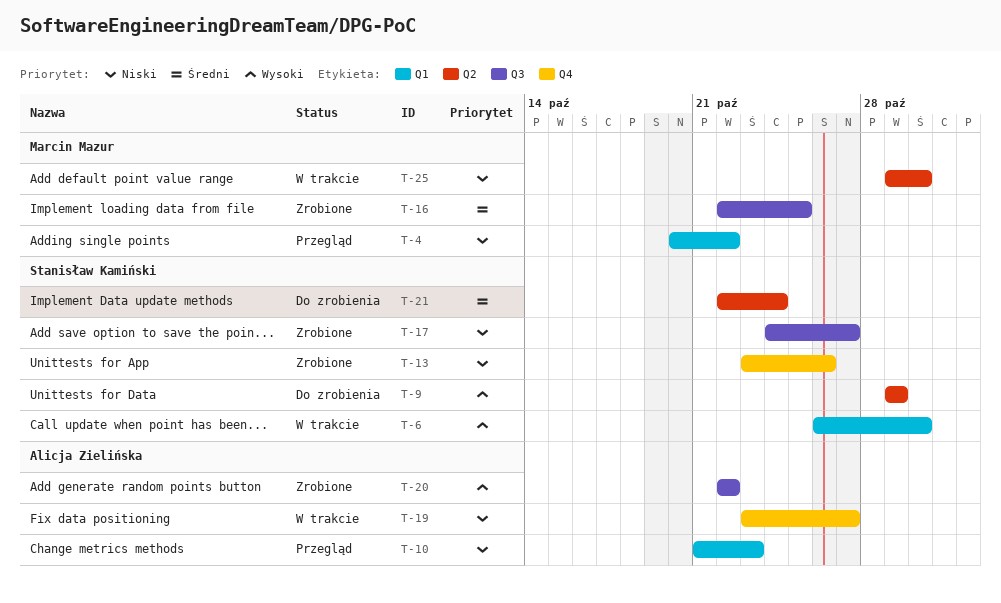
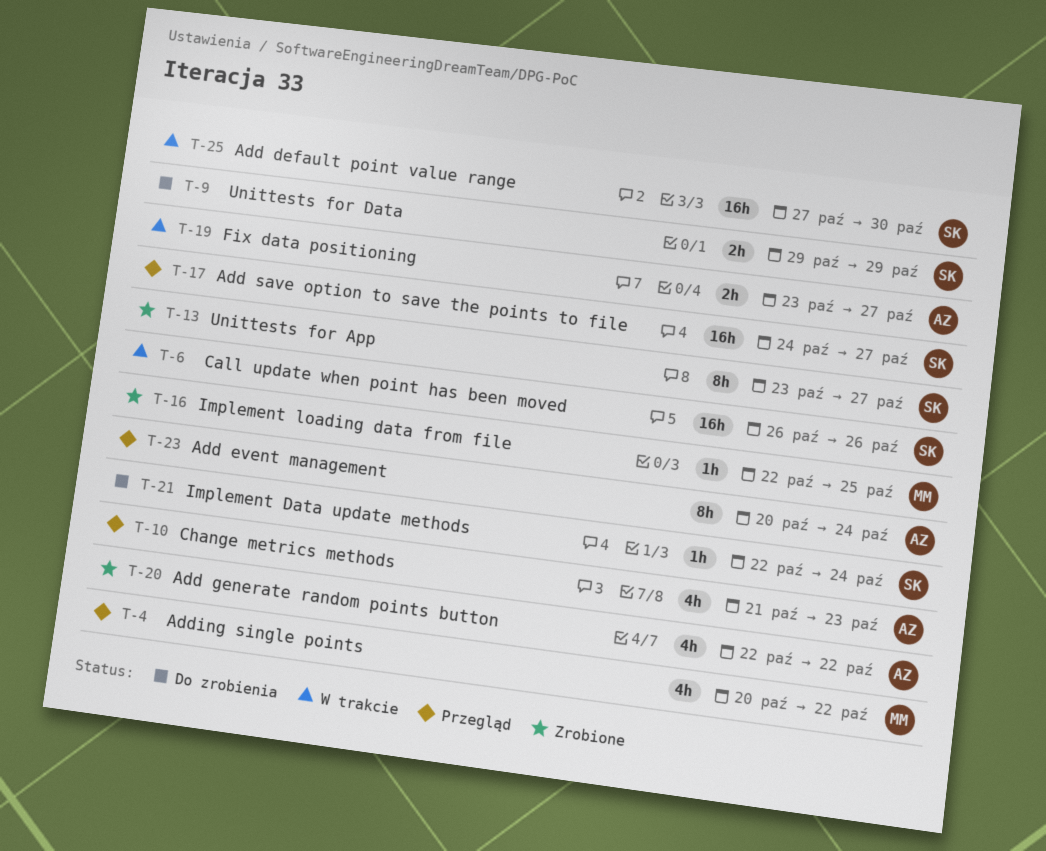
T-6, due: Oct 30 -> Oct 26
T-13, due: Oct 26 -> Oct 27
T-17, status: Zrobione -> Przegląd
T-23: none -> present
T-25, owner: Marcin Mazur -> Stanisław Kamiński
T-25, start: Oct 29 -> Oct 27

